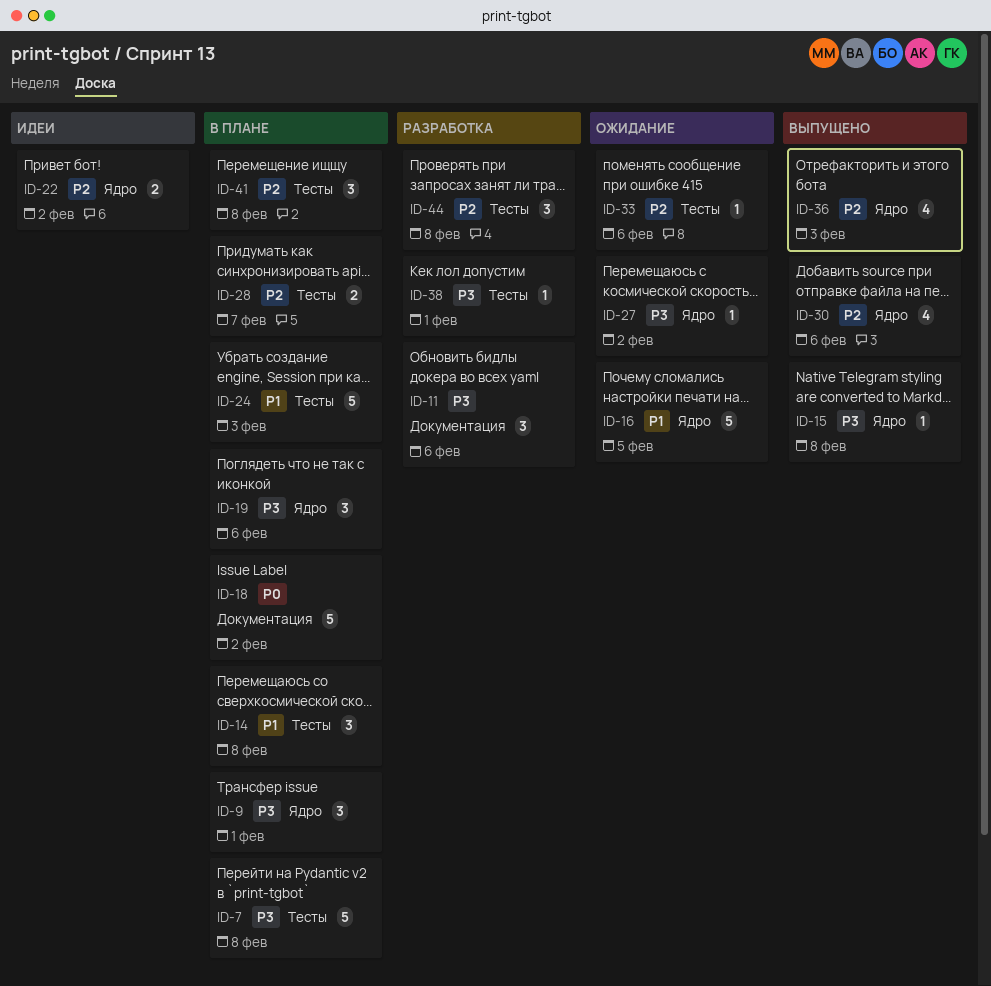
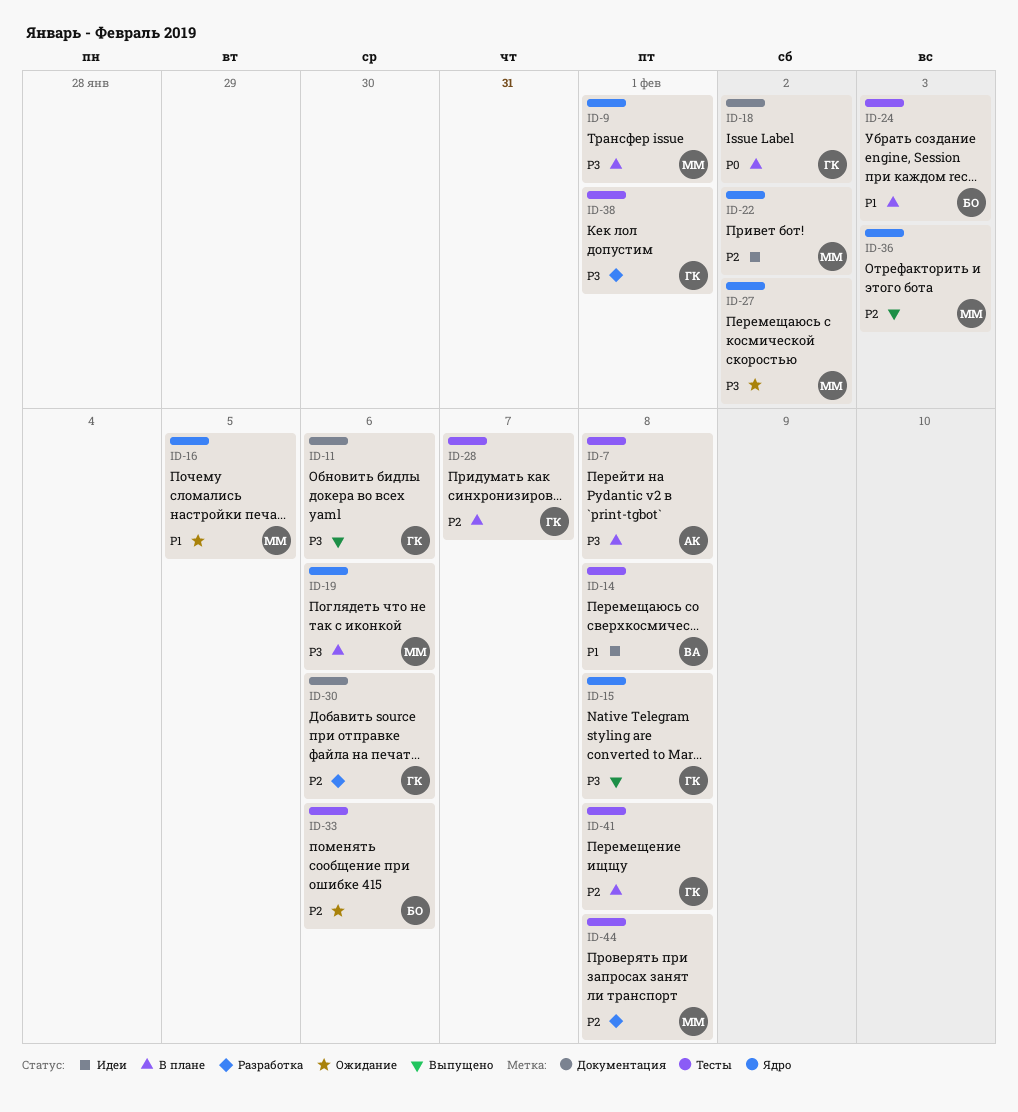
ID-11, status: Разработка -> Выпущено
ID-14, status: В плане -> Идеи
ID-30, status: Выпущено -> Разработка
ID-30, label: Ядро -> Документация

